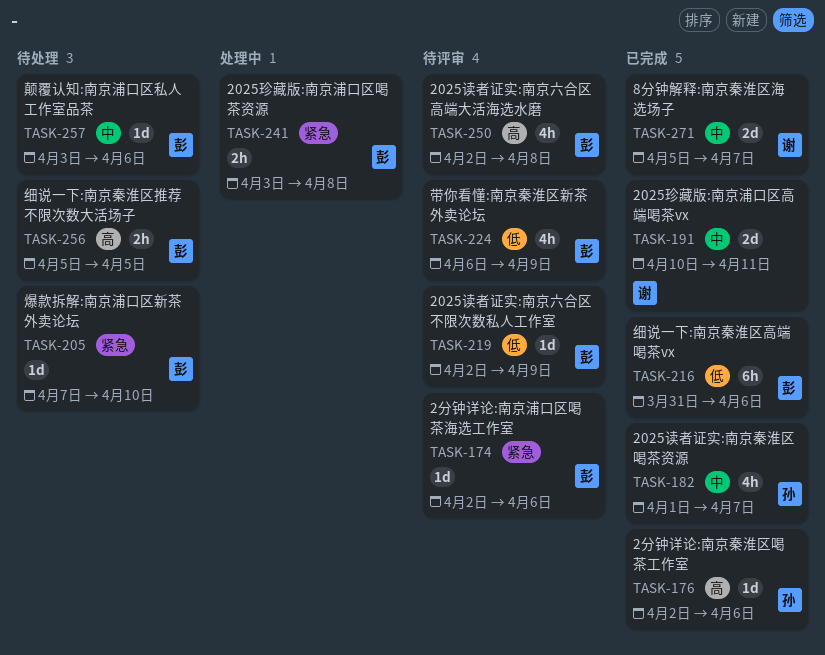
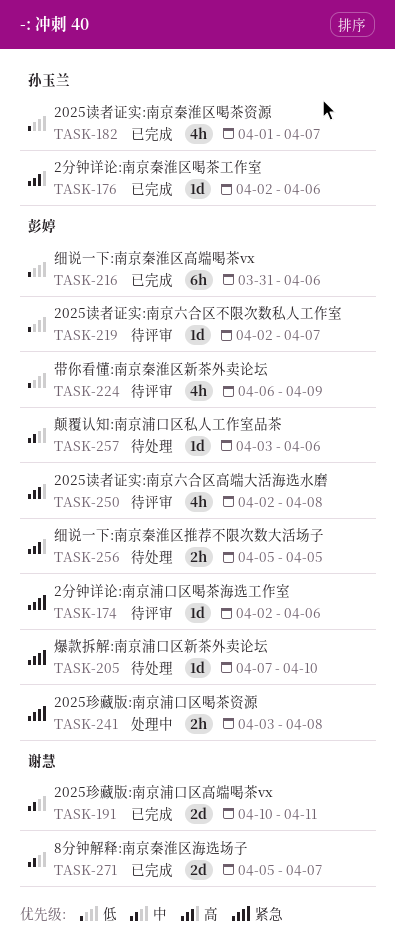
TASK-182, priority: 中 -> 低
TASK-219, due: Apr 9 -> Apr 7

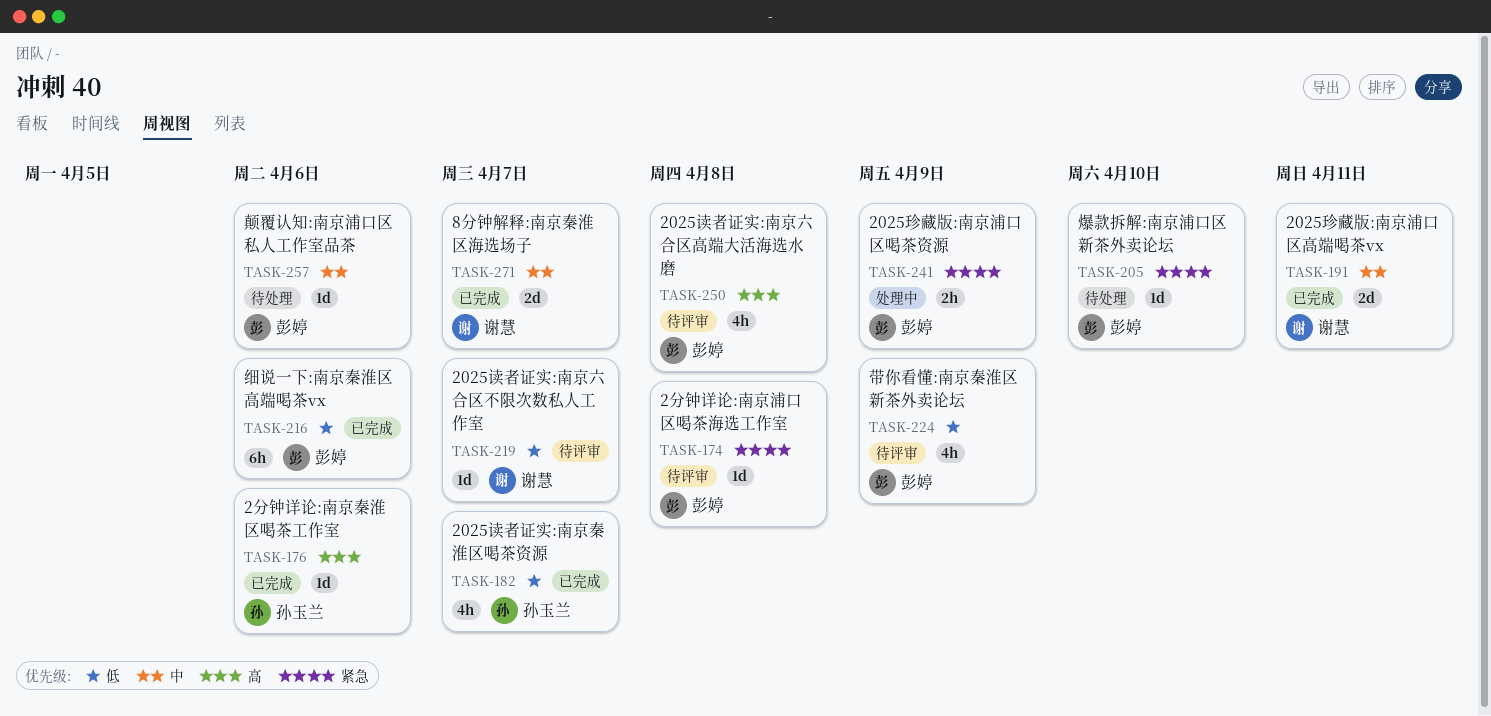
TASK-174, due: Apr 6 -> Apr 8
TASK-219, owner: 彭婷 -> 谢慧
TASK-241, due: Apr 8 -> Apr 9
TASK-256: present -> none

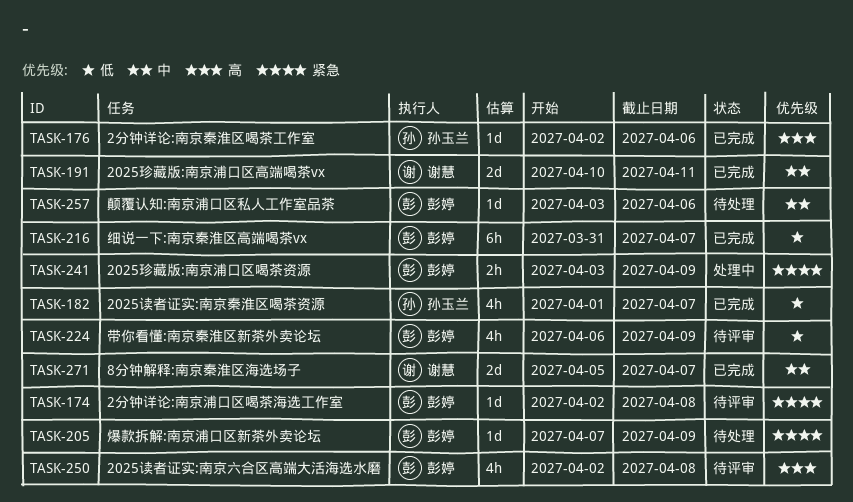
TASK-205, due: Apr 10 -> Apr 9
TASK-216, due: Apr 6 -> Apr 7
TASK-219: present -> none

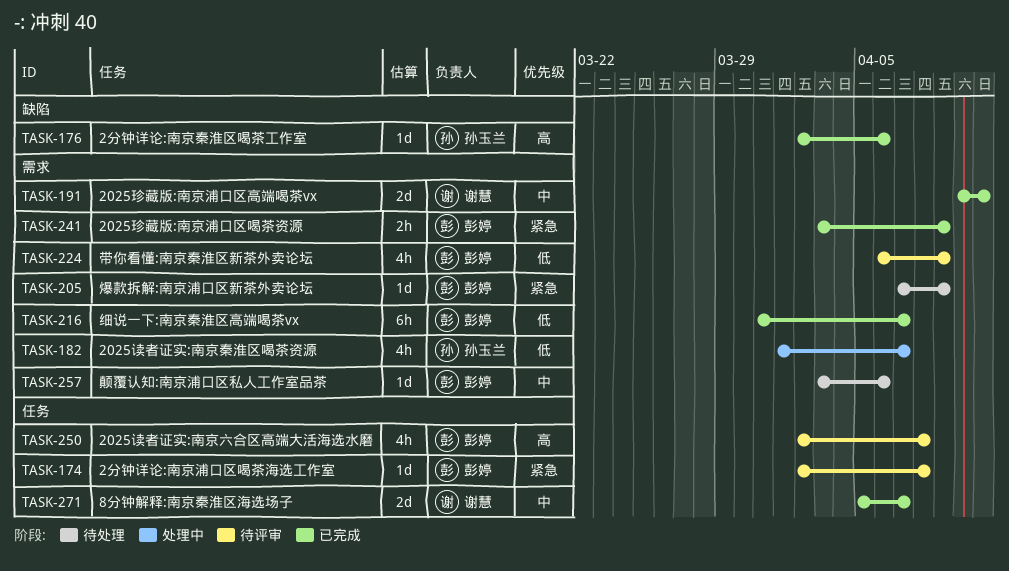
TASK-182, status: 已完成 -> 处理中
TASK-241, status: 处理中 -> 已完成

